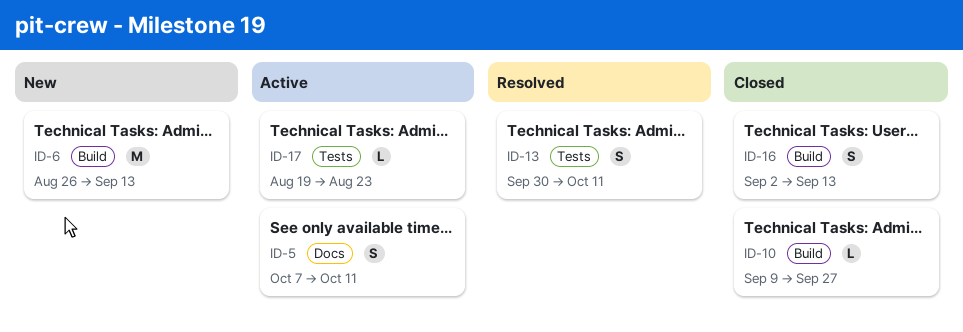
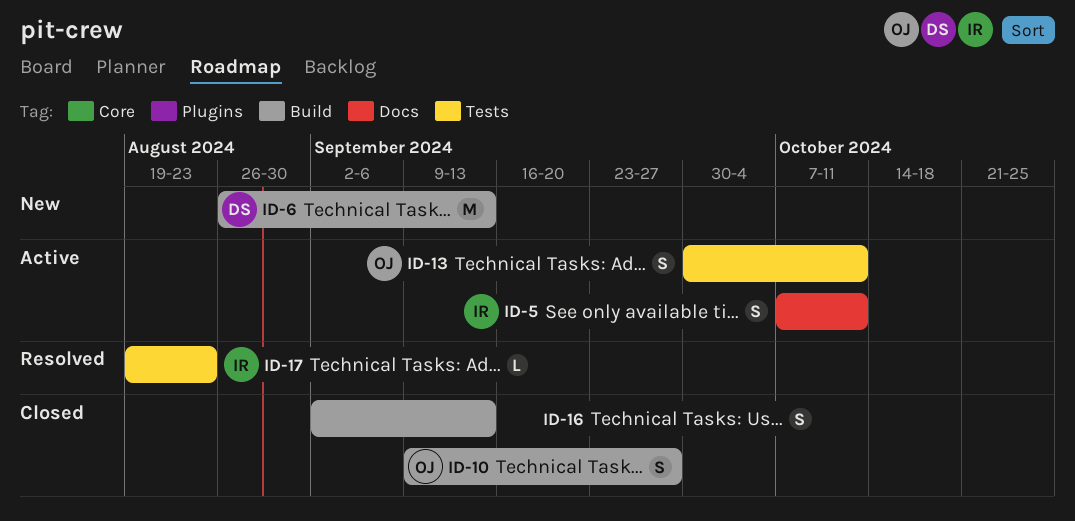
ID-10, estimate: L -> S
ID-13, status: Resolved -> Active
ID-17, status: Active -> Resolved

